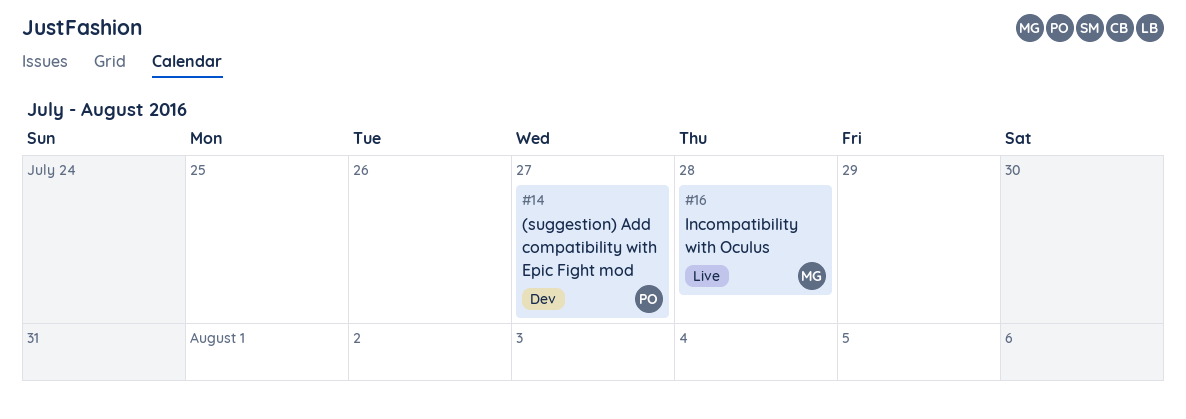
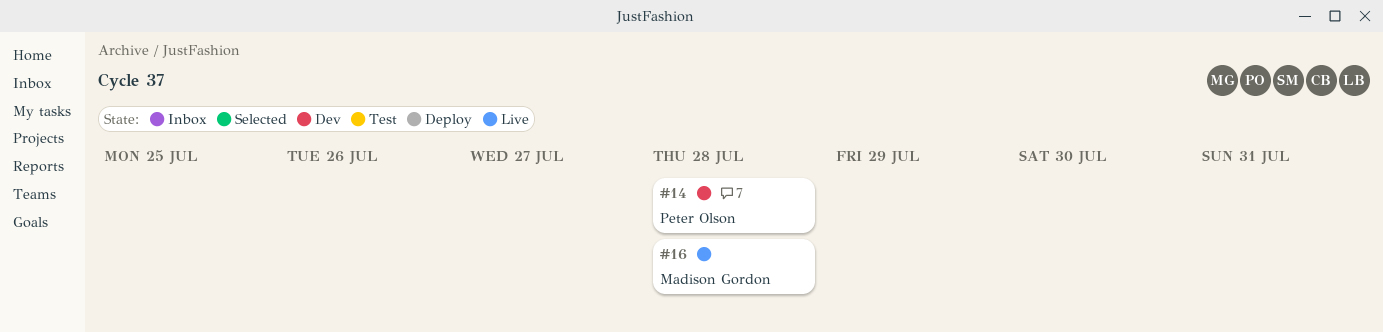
#14, due: Jul 27 -> Jul 28

